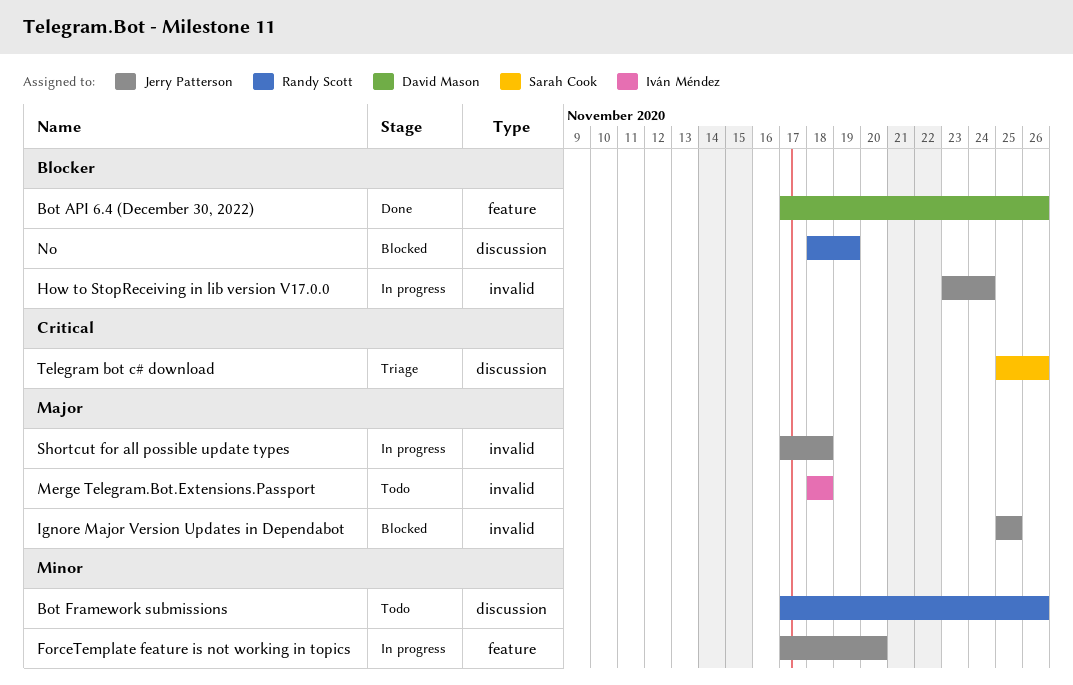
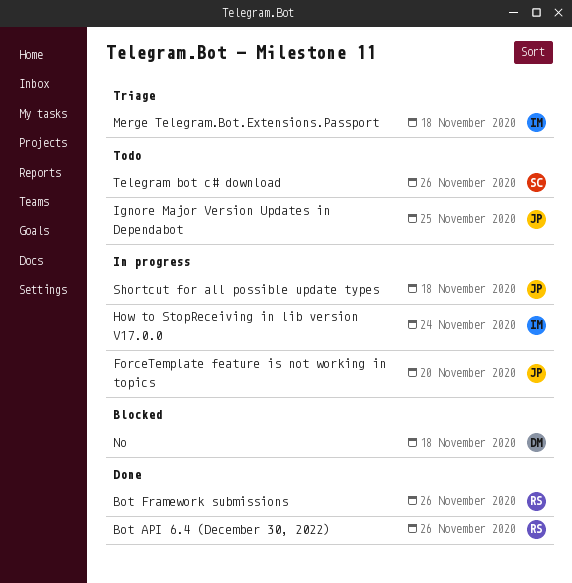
Bot API 6.4 (December 30, 2022), owner: David Mason -> Randy Scott
Bot Framework submissions, status: Todo -> Done
How to StopReceiving in lib version V17.0.0, owner: Jerry Patterson -> Iván Méndez
Ignore Major Version Updates in Dependabot, status: Blocked -> Todo
Merge Telegram.Bot.Extensions.Passport, status: Todo -> Triage
No, owner: Randy Scott -> David Mason
No, due: Nov 19 -> Nov 18
Telegram bot c# download, status: Triage -> Todo

